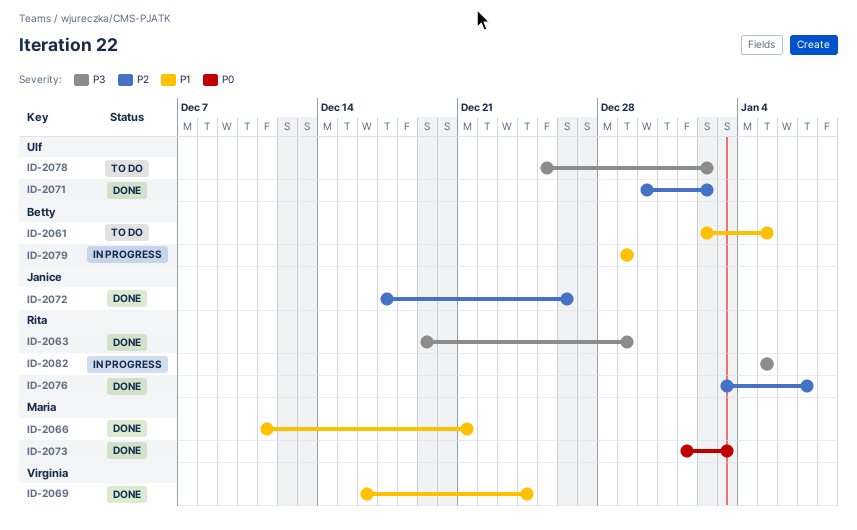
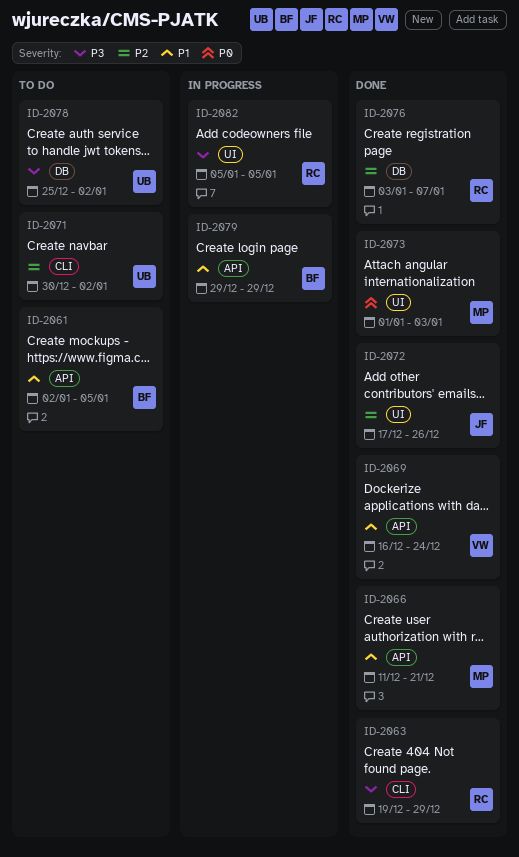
ID-2071, status: Done -> To do

